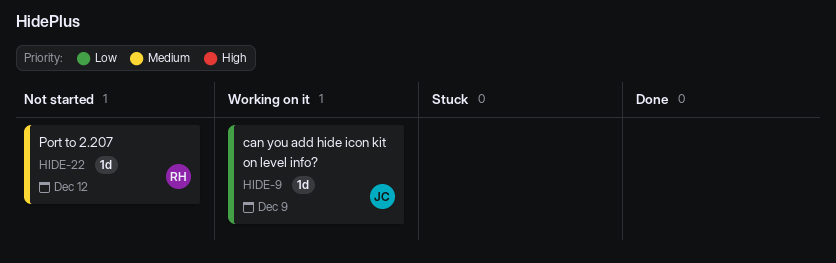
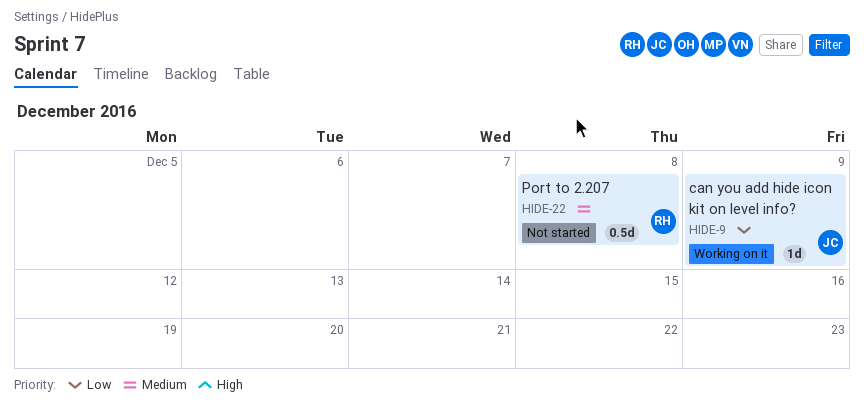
HIDE-22, estimate: 1d -> 0.5d
HIDE-22, due: Dec 12 -> Dec 8

